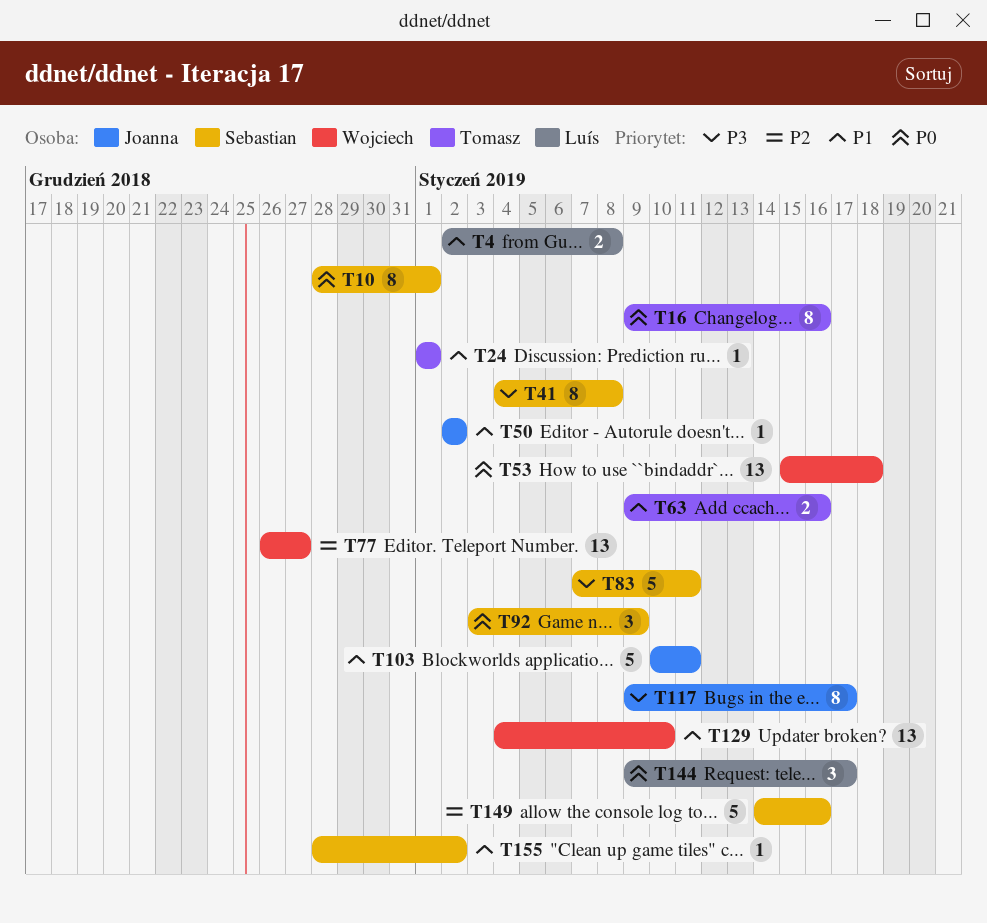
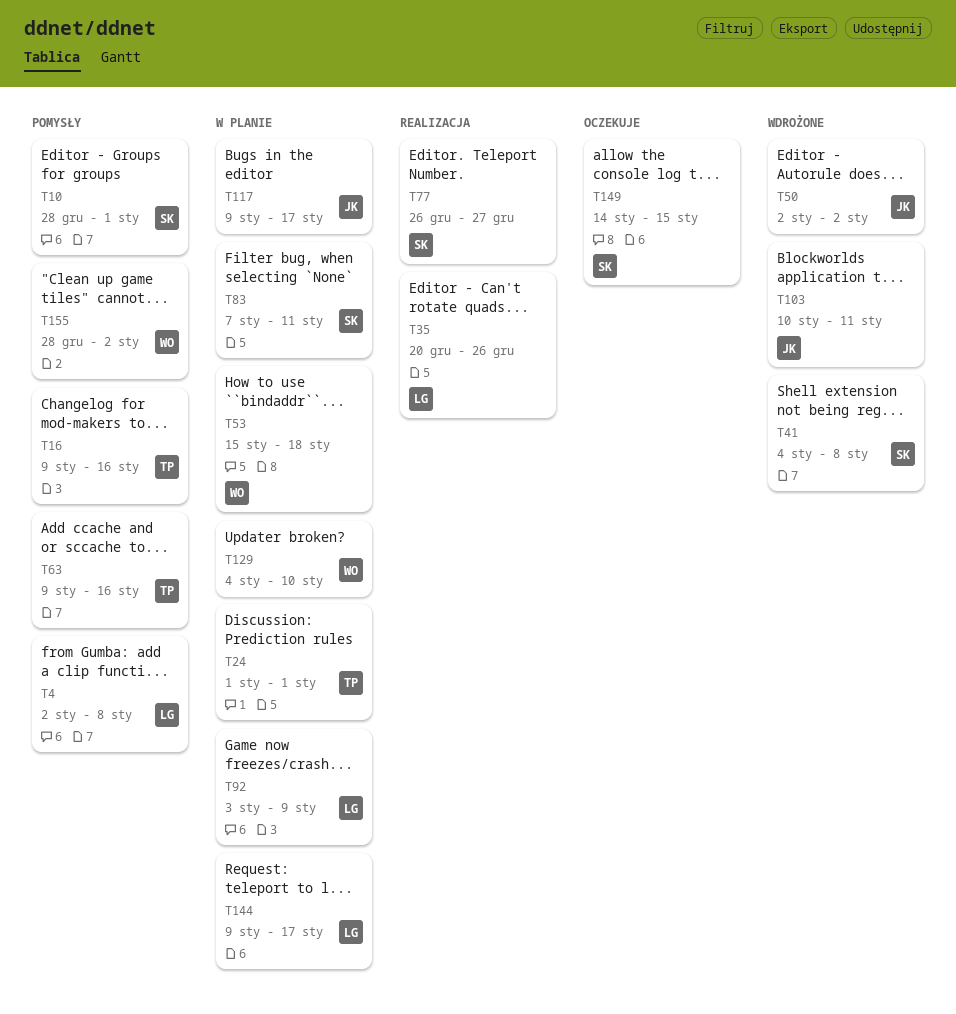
T35: none -> present
T77, owner: Wojciech -> Sebastian
T92, owner: Sebastian -> Luís
T149, due: Jan 16 -> Jan 15
T155, owner: Sebastian -> Wojciech

